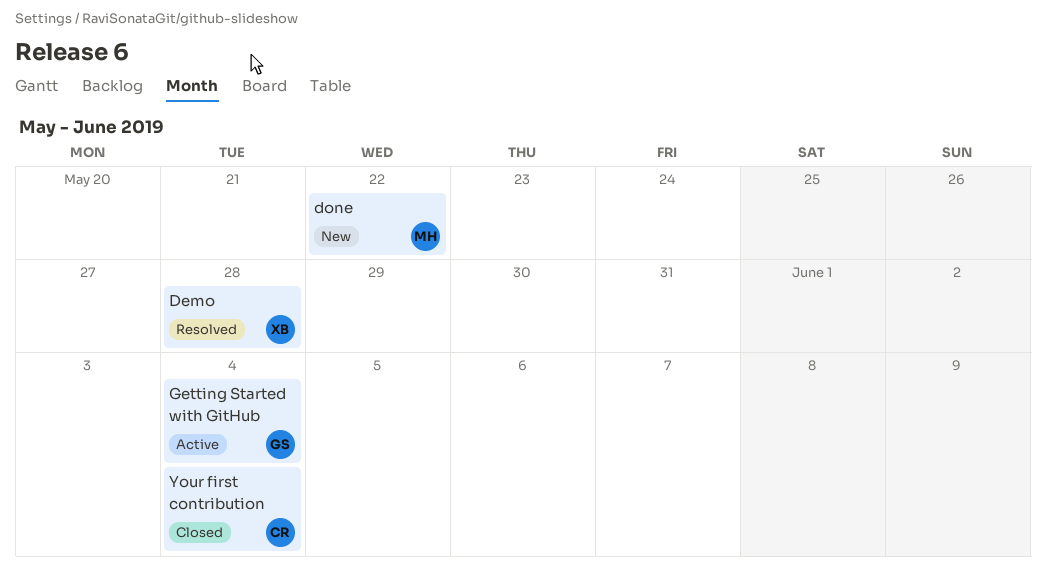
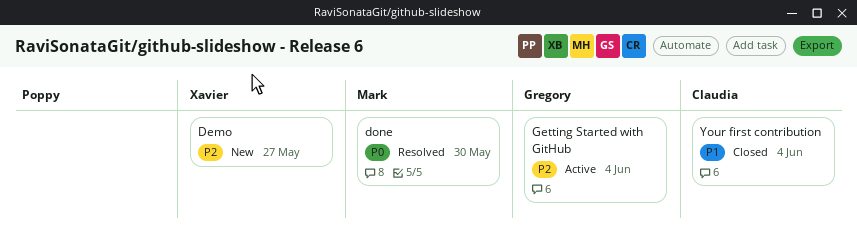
Demo, status: Resolved -> New
Demo, due: May 28 -> May 27
done, status: New -> Resolved
done, due: May 22 -> May 30

